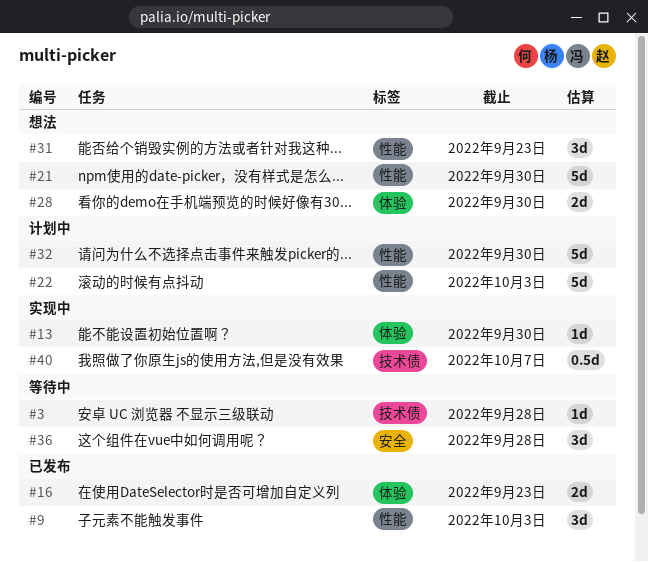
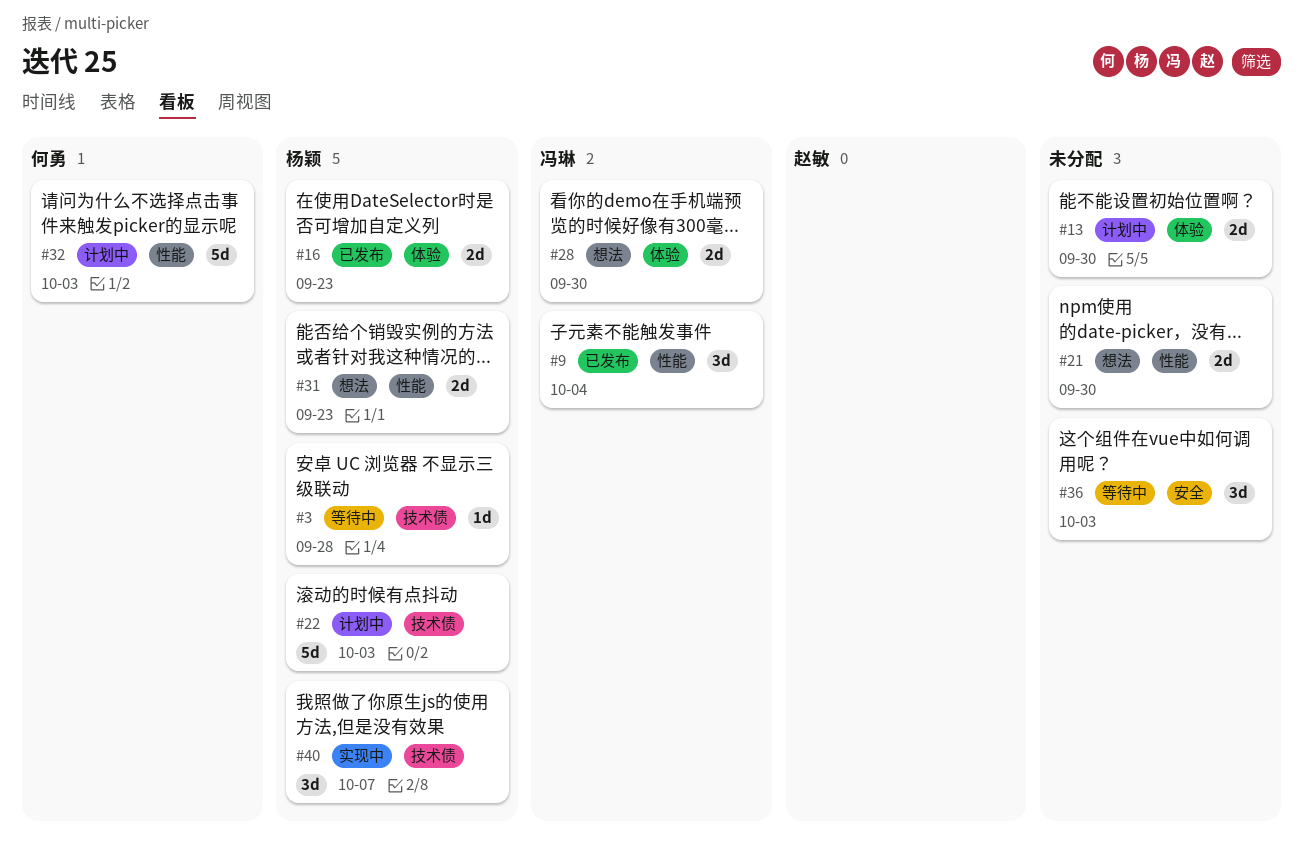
#9, due: Oct 3 -> Oct 4
#13, status: 实现中 -> 计划中
#13, estimate: 1d -> 2d
#21, estimate: 5d -> 2d
#22, label: 性能 -> 技术债
#31, estimate: 3d -> 2d
#32, due: Sep 30 -> Oct 3
#36, due: Sep 28 -> Oct 3
#40, estimate: 0.5d -> 3d

